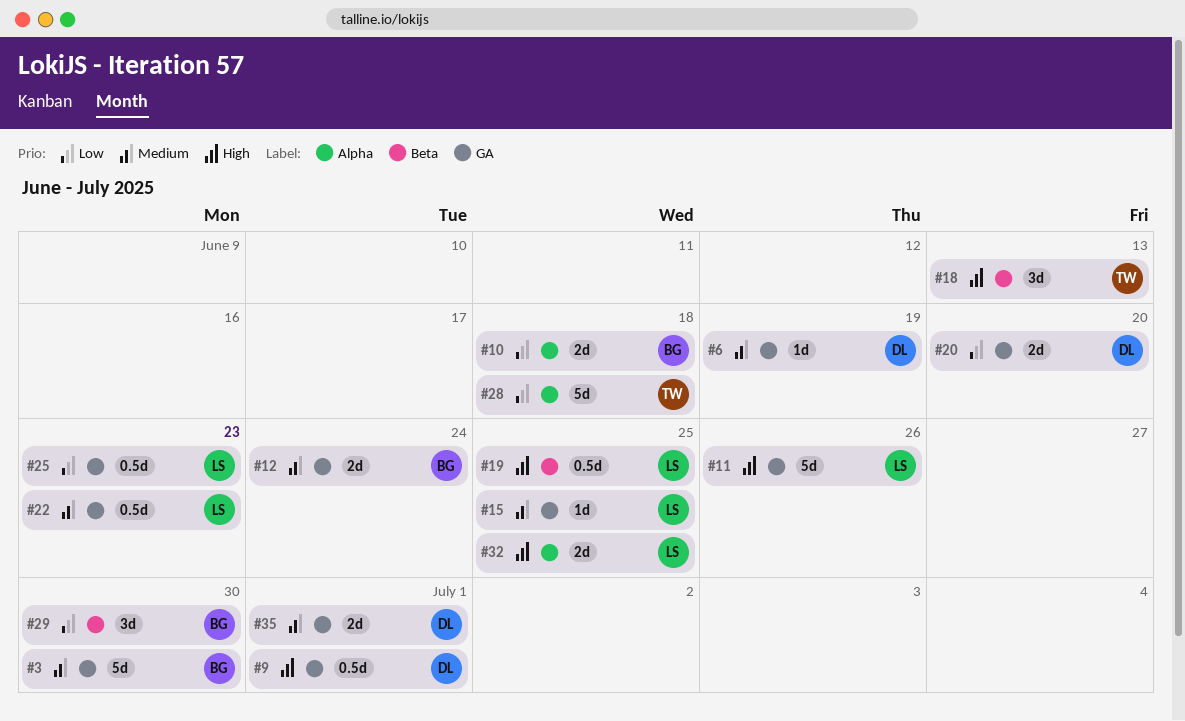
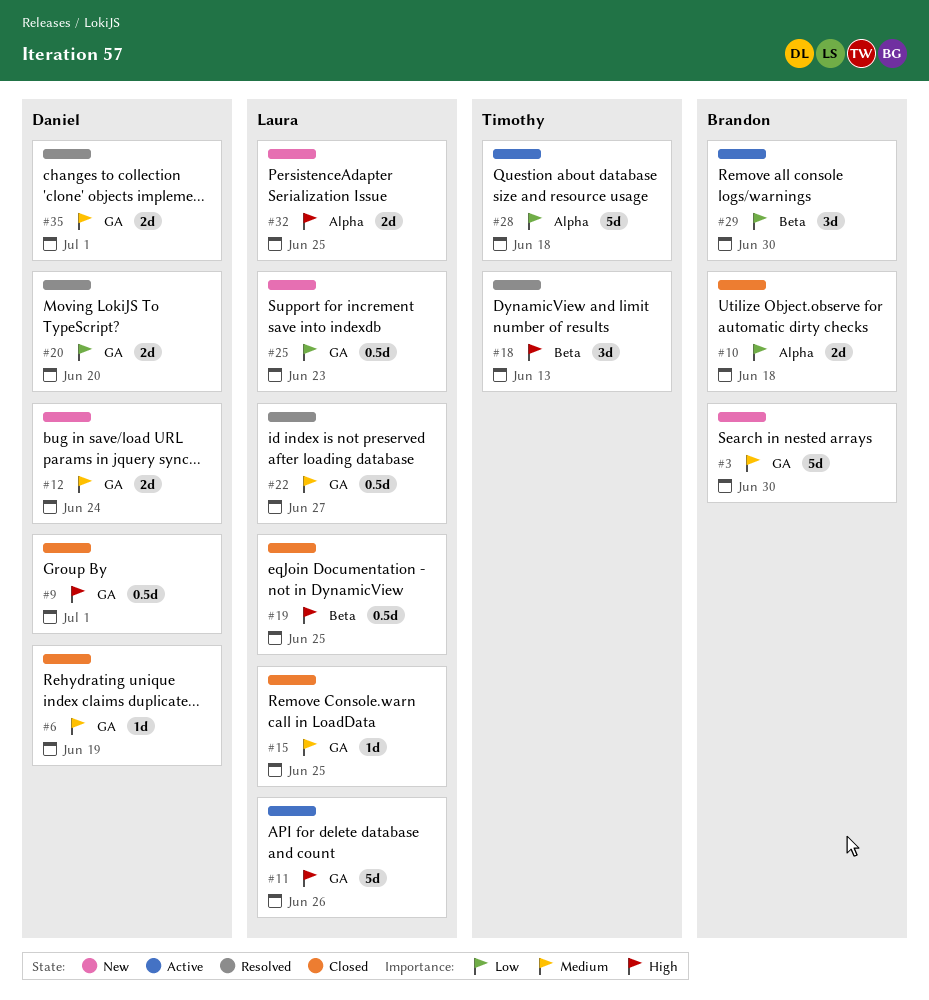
#12, owner: Brandon -> Daniel
#22, due: Jun 23 -> Jun 27

